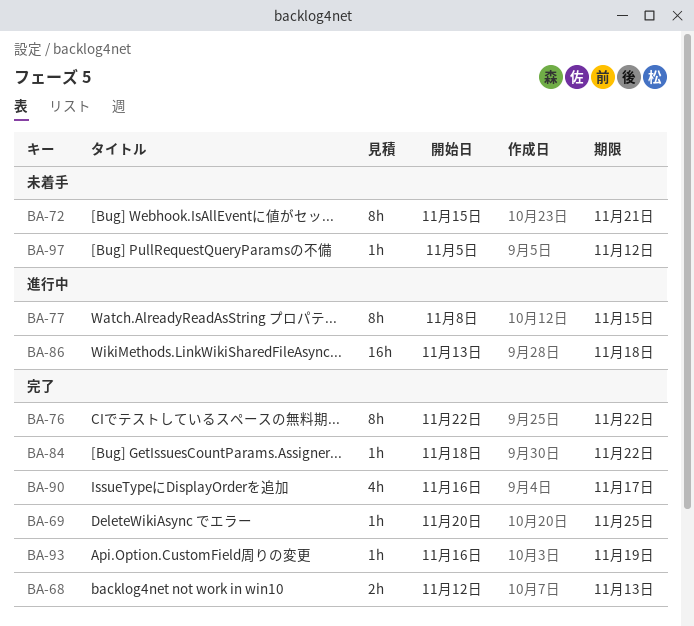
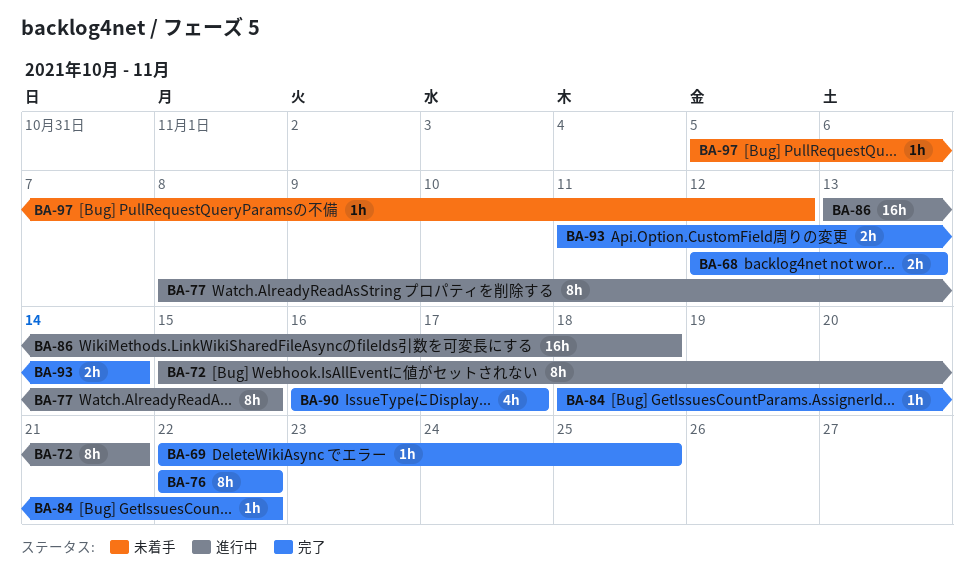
BA-69, start: Nov 20 -> Nov 22
BA-72, status: 未着手 -> 進行中
BA-93, estimate: 1h -> 2h
BA-93, start: Nov 16 -> Nov 11
BA-93, due: Nov 19 -> Nov 14

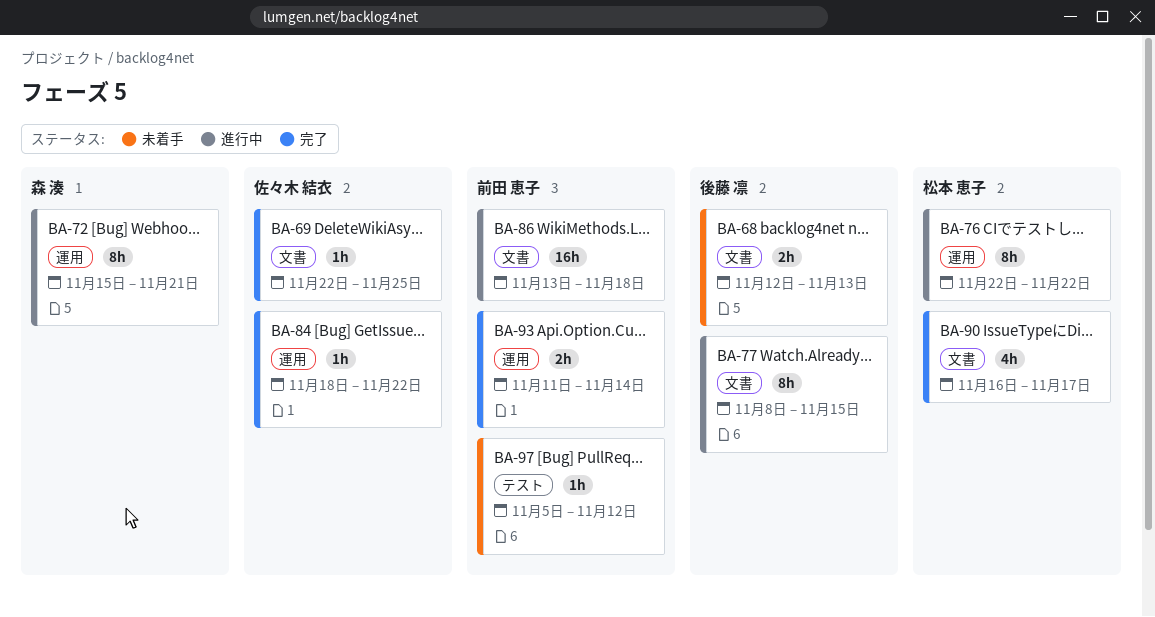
BA-68, status: 完了 -> 未着手
BA-76, status: 完了 -> 進行中

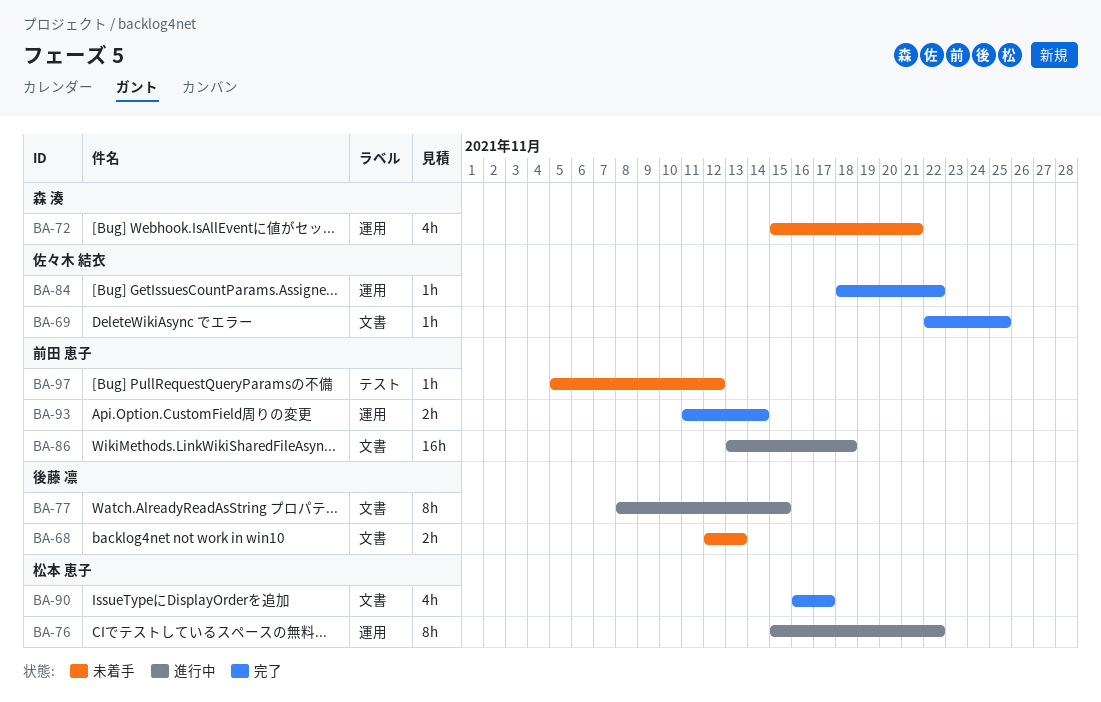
BA-72, status: 進行中 -> 未着手
BA-72, estimate: 8h -> 4h
BA-76, start: Nov 22 -> Nov 15

